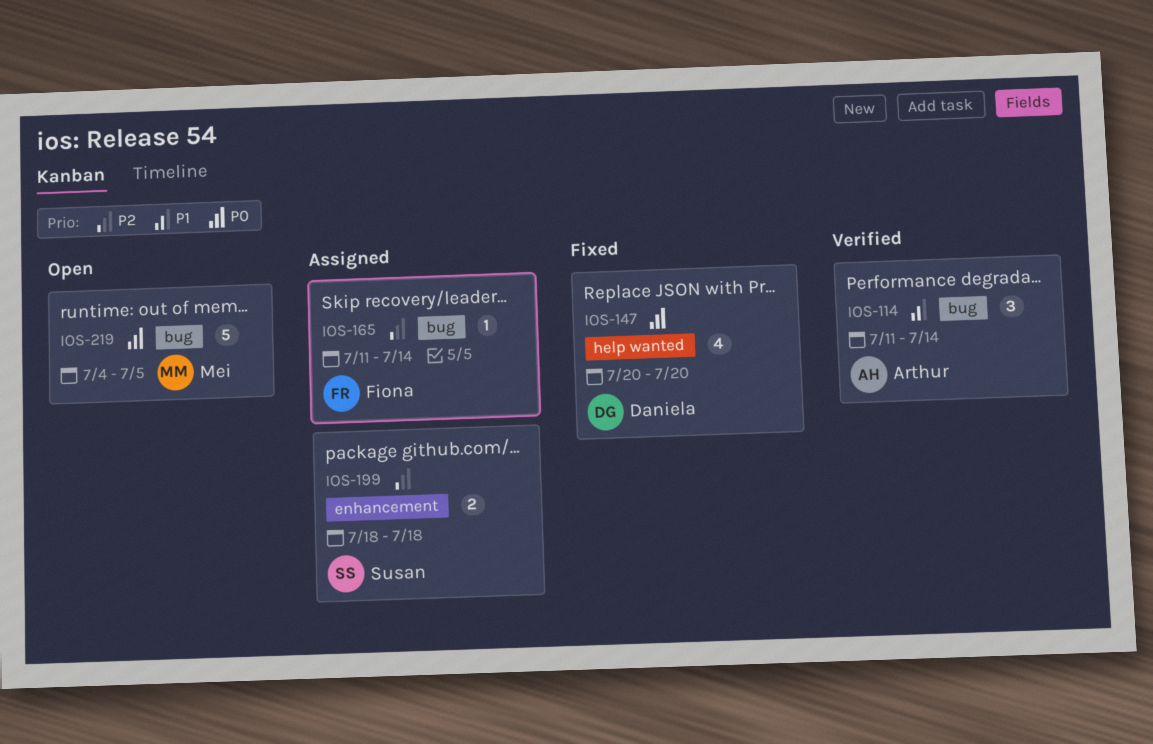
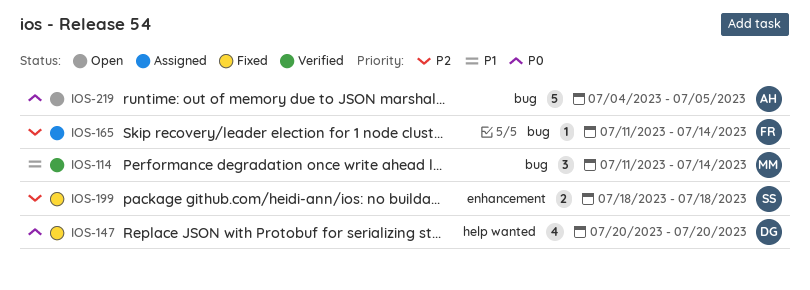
IOS-114, owner: Arthur -> Mei
IOS-199, status: Assigned -> Fixed
IOS-219, owner: Mei -> Arthur

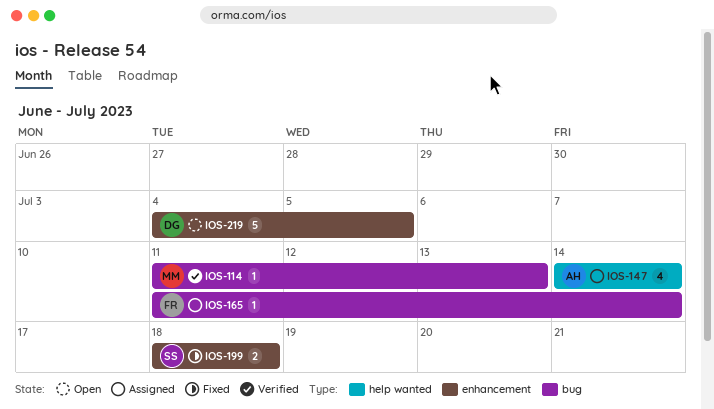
IOS-114, estimate: 3 -> 1
IOS-114, due: Jul 14 -> Jul 13
IOS-147, status: Fixed -> Assigned
IOS-147, owner: DG -> AH
IOS-147, start: Jul 20 -> Jul 14
IOS-147, due: Jul 20 -> Jul 14
IOS-219, owner: AH -> DG
IOS-219, label: bug -> enhancement

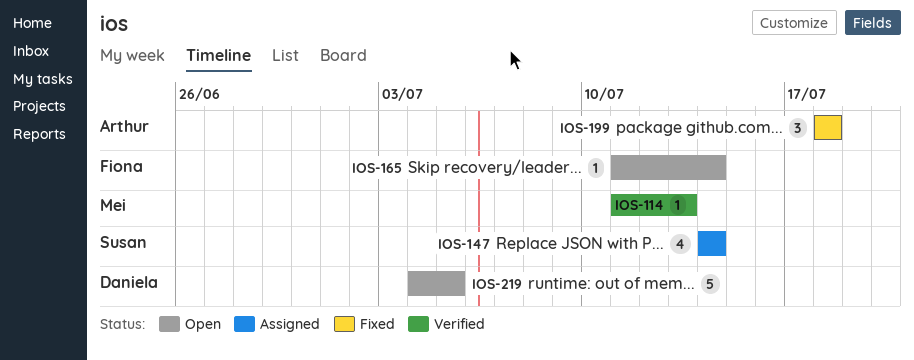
IOS-147, owner: Arthur -> Susan
IOS-165, status: Assigned -> Open
IOS-199, owner: Susan -> Arthur
IOS-199, estimate: 2 -> 3

